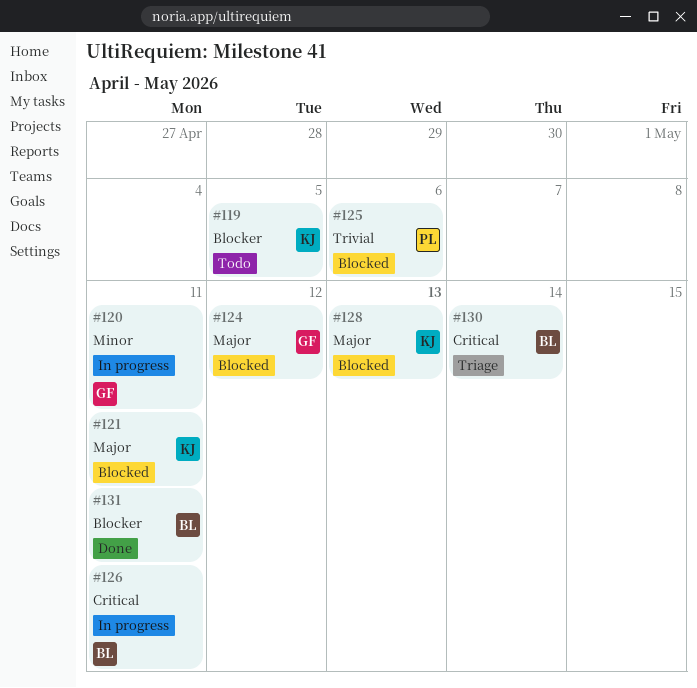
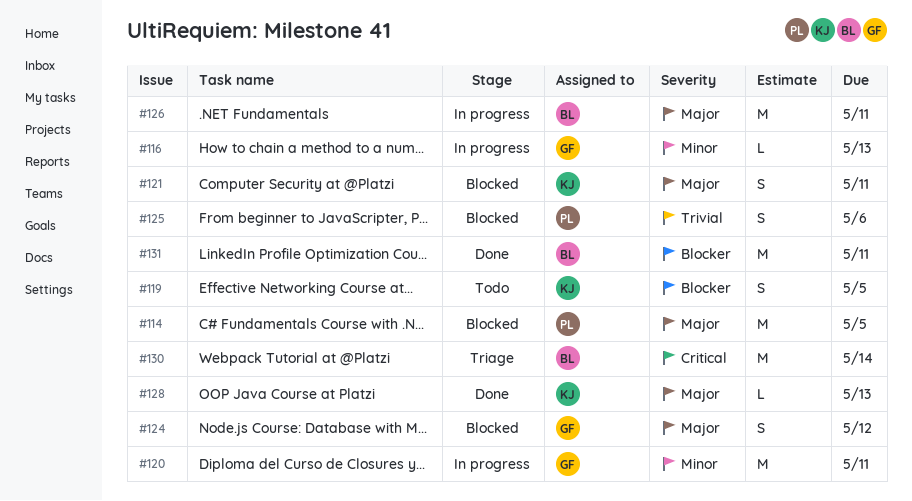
#114: none -> present
#116: none -> present
#126, priority: Critical -> Major
#128, status: Blocked -> Done

